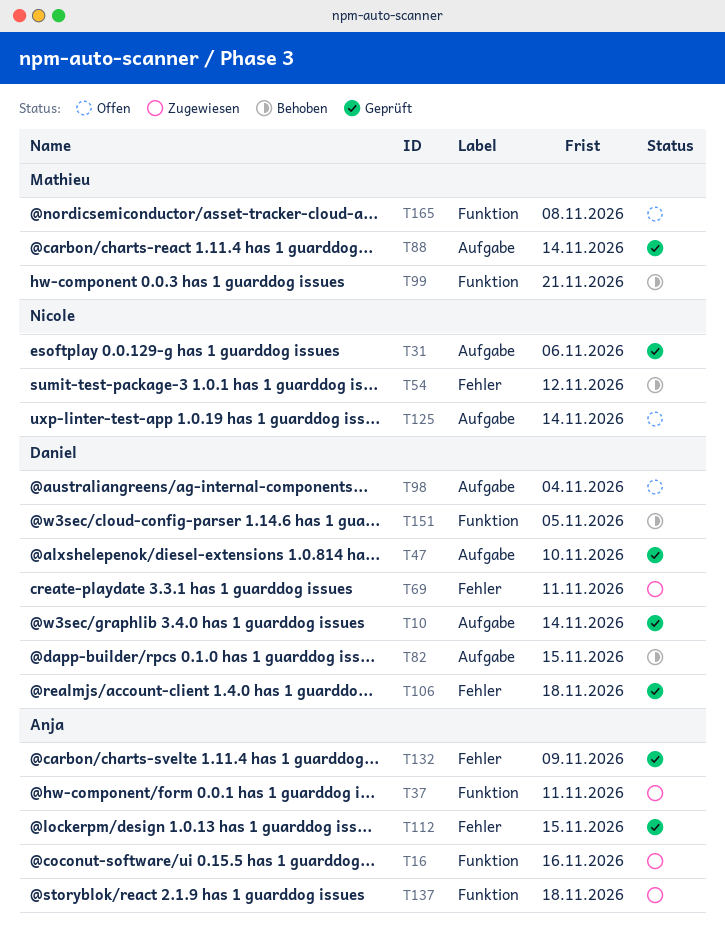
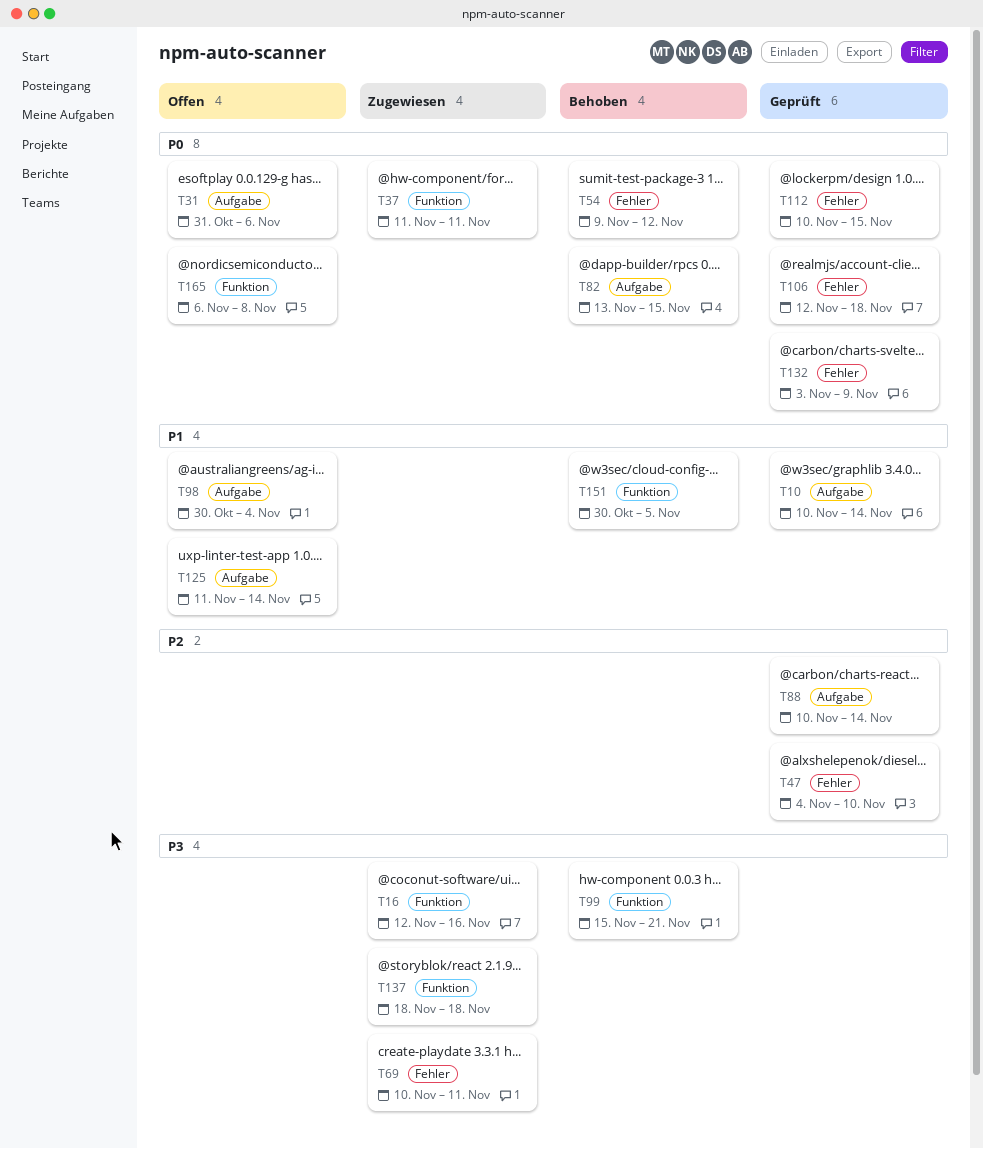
T31, status: Geprüft -> Offen
T47, label: Aufgabe -> Fehler

